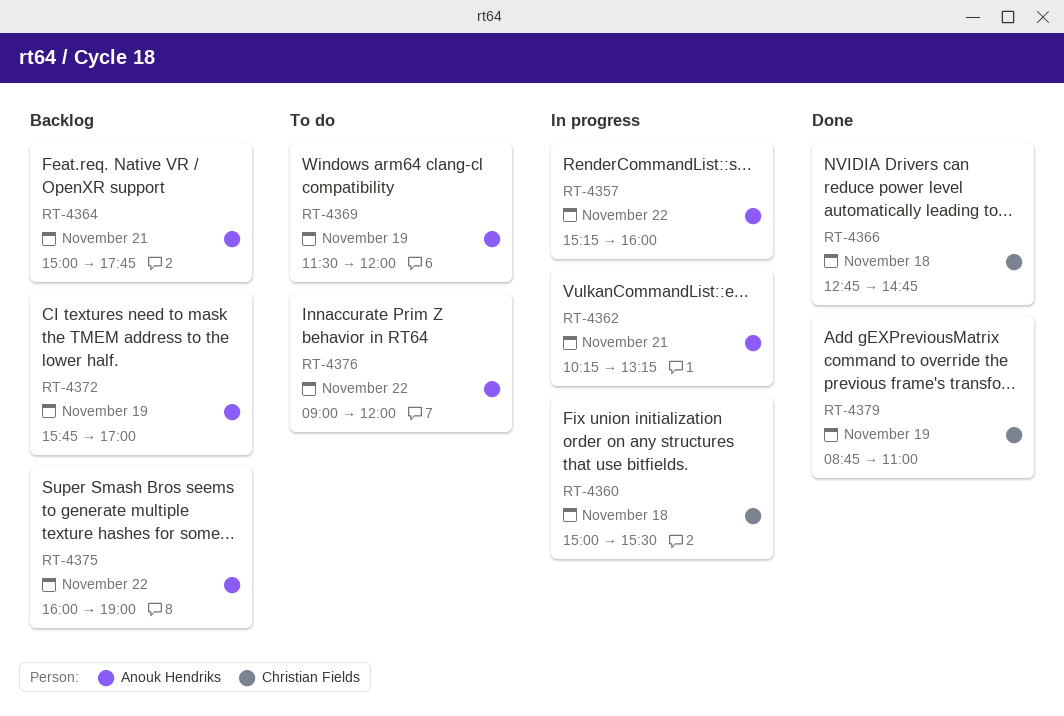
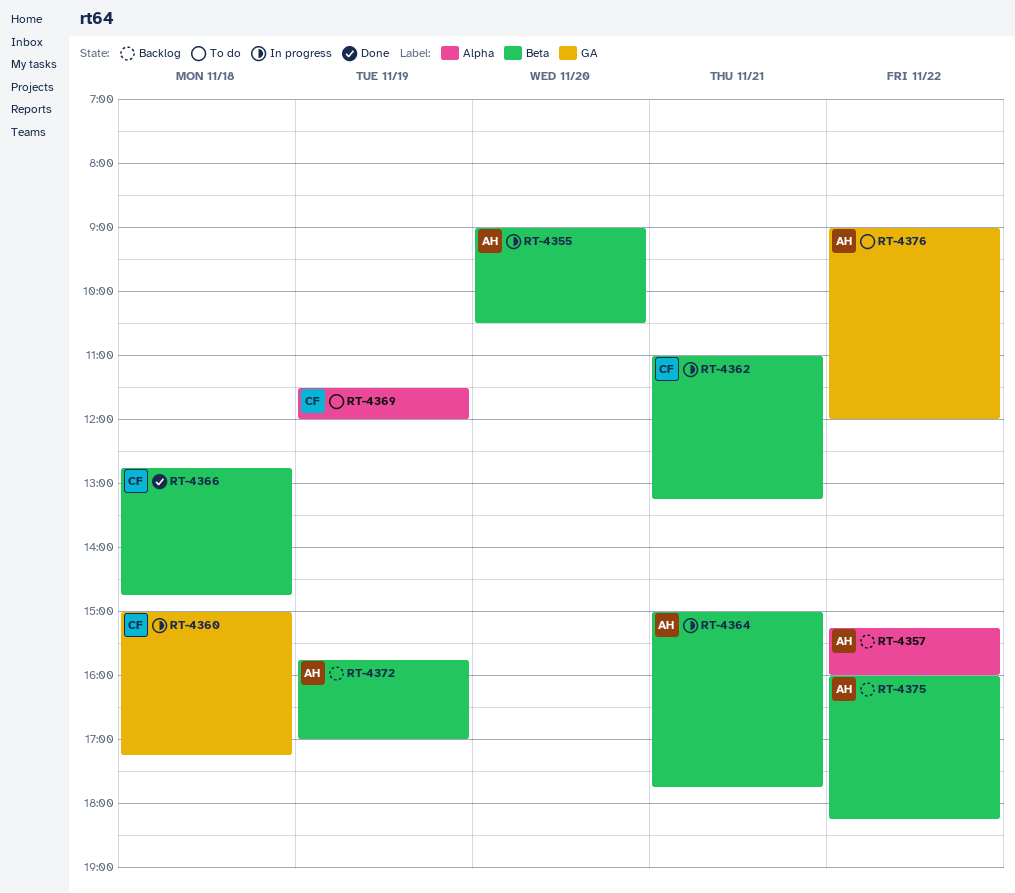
RT-4355: none -> present
RT-4357, status: In progress -> Backlog
RT-4360, ends: 15:30 -> 17:15
RT-4362, owner: Anouk Hendriks -> Christian Fields
RT-4362, begins: 10:15 -> 11:00
RT-4364, status: Backlog -> In progress
RT-4369, owner: Anouk Hendriks -> Christian Fields
RT-4375, ends: 19:00 -> 18:15
RT-4379: present -> none

